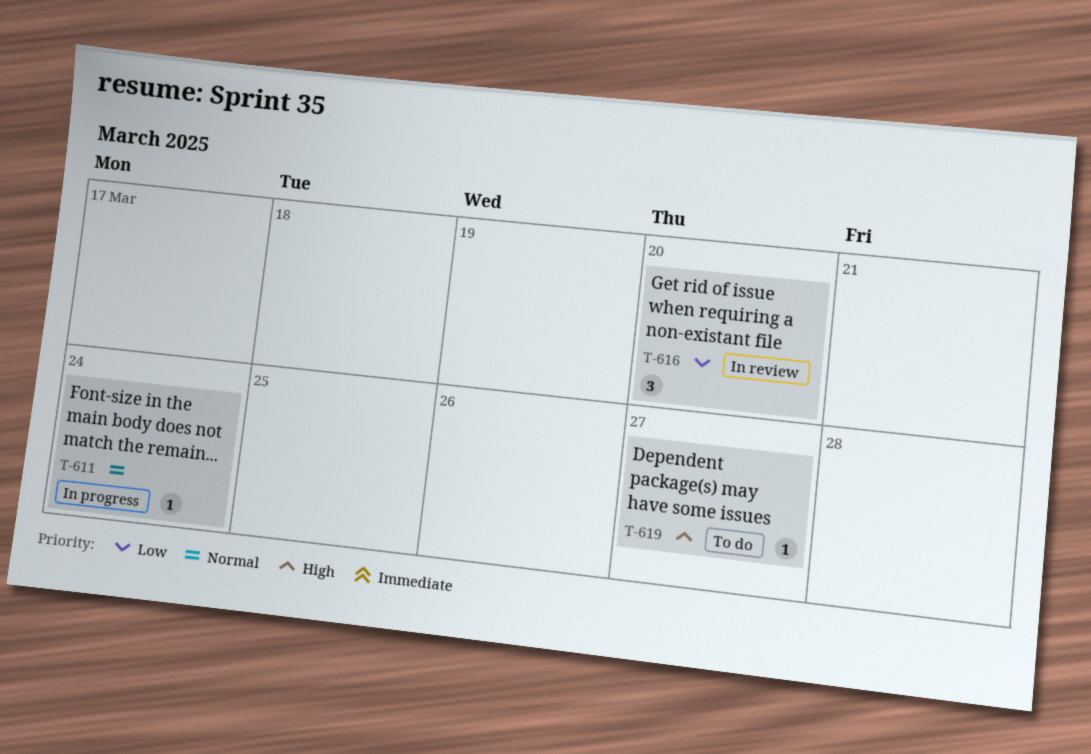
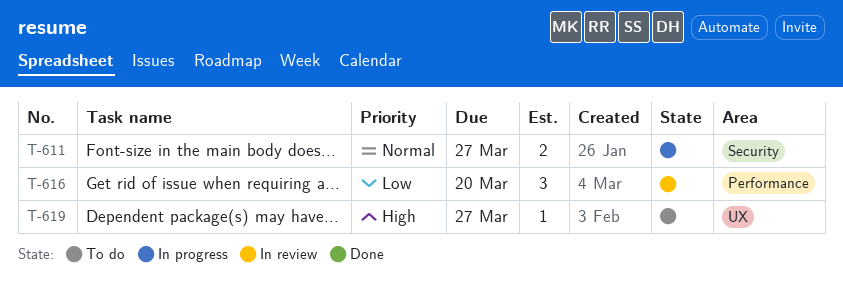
T-611, estimate: 1 -> 2
T-611, due: Mar 24 -> Mar 27

